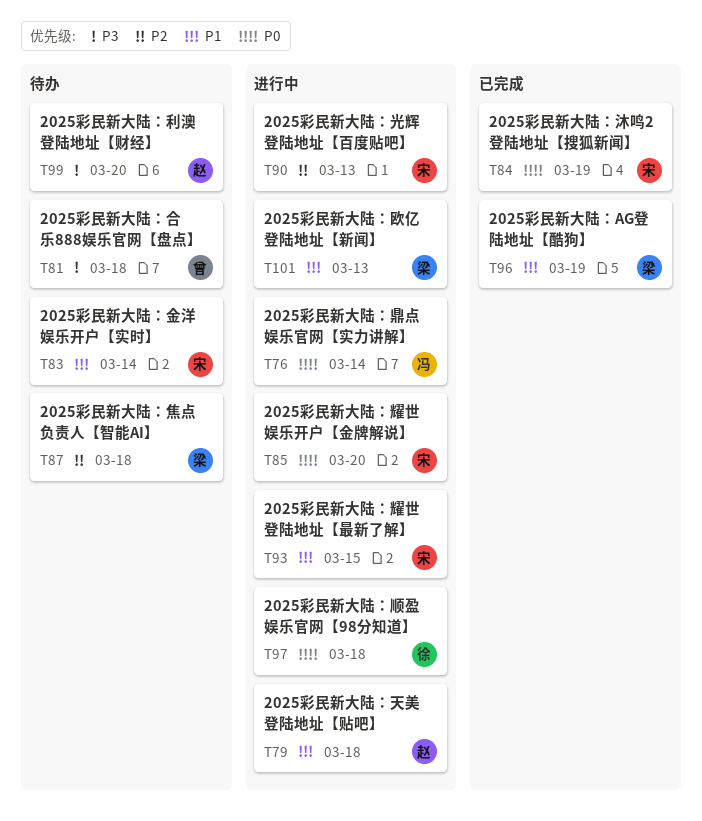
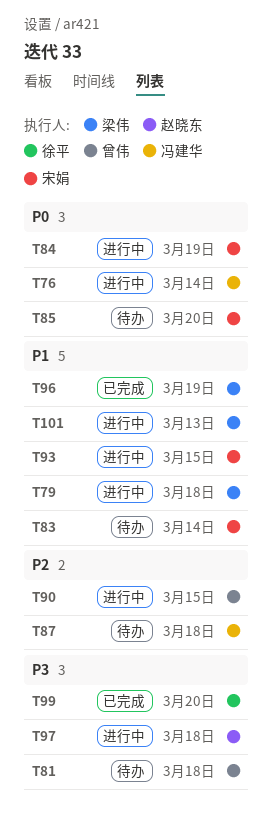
T79, owner: 赵晓东 -> 梁伟
T84, status: 已完成 -> 进行中
T85, status: 进行中 -> 待办
T87, owner: 梁伟 -> 冯建华
T90, owner: 宋娟 -> 曾伟
T90, due: Mar 13 -> Mar 15
T97, owner: 徐平 -> 赵晓东
T97, priority: P0 -> P3
T99, status: 待办 -> 已完成
T99, owner: 赵晓东 -> 徐平

